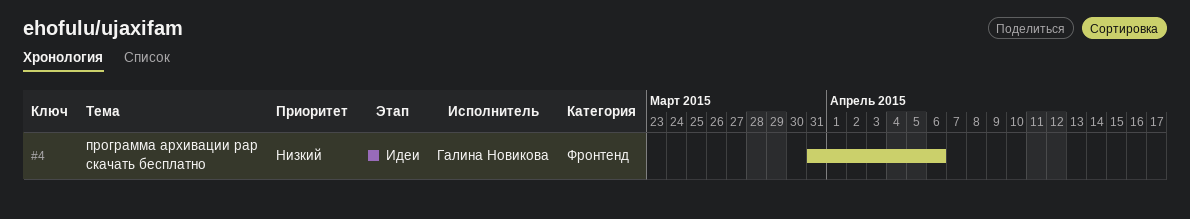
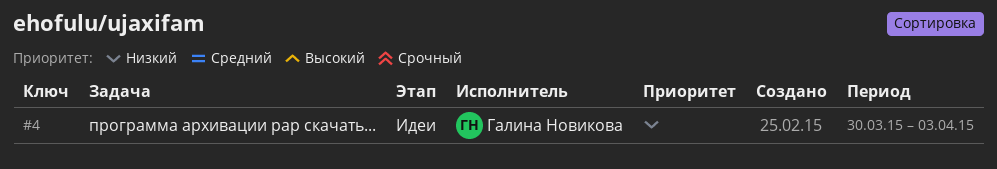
#4, start: Mar 31 -> Mar 30
#4, due: Apr 6 -> Apr 3

